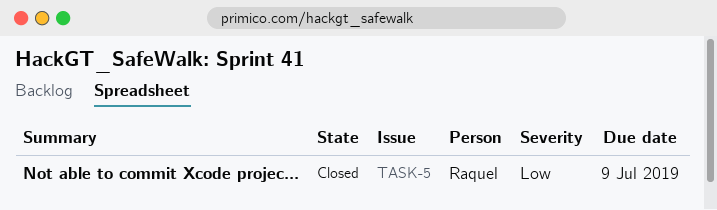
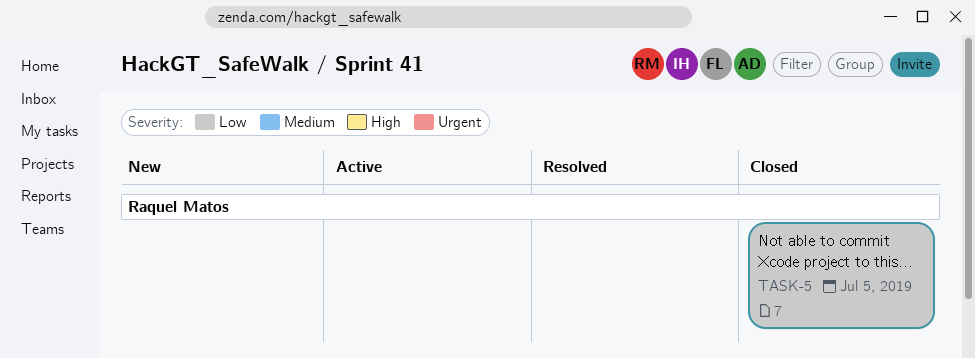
TASK-5, due: Jul 9 -> Jul 5

